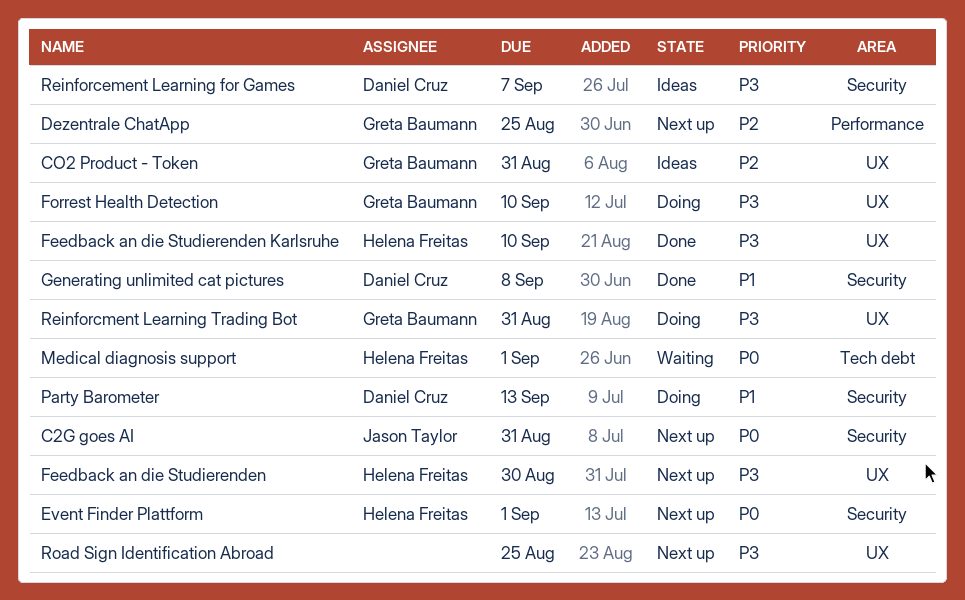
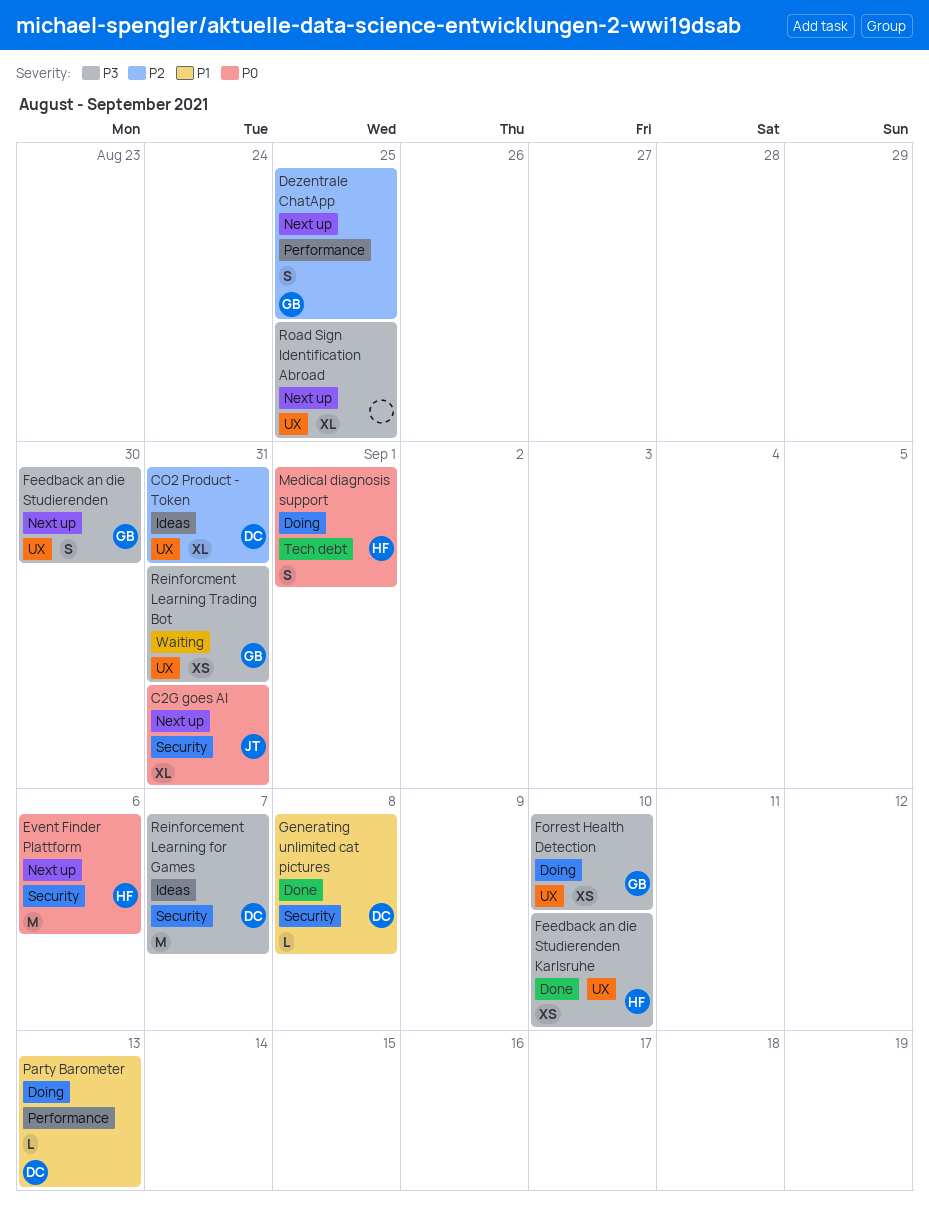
CO2 Product - Token, owner: Greta Baumann -> Daniel Cruz
Event Finder Plattform, due: Sep 1 -> Sep 6
Feedback an die Studierenden, owner: Helena Freitas -> Greta Baumann
Medical diagnosis support, status: Waiting -> Doing
Party Barometer, label: Security -> Performance
Reinforcment Learning Trading Bot, status: Doing -> Waiting

